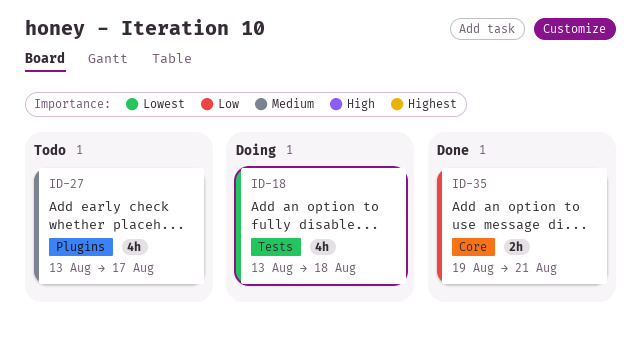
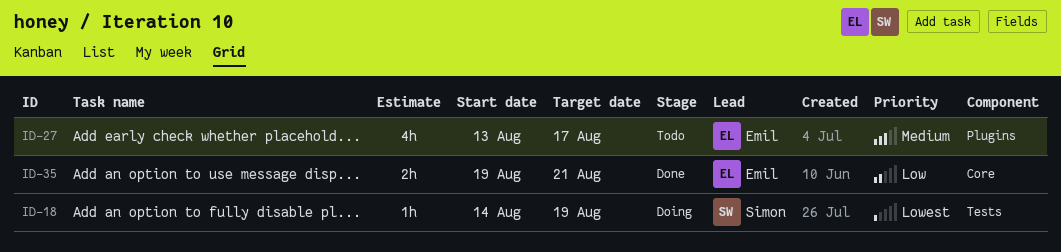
ID-18, estimate: 4h -> 1h
ID-18, start: Aug 13 -> Aug 14
ID-18, due: Aug 18 -> Aug 19

